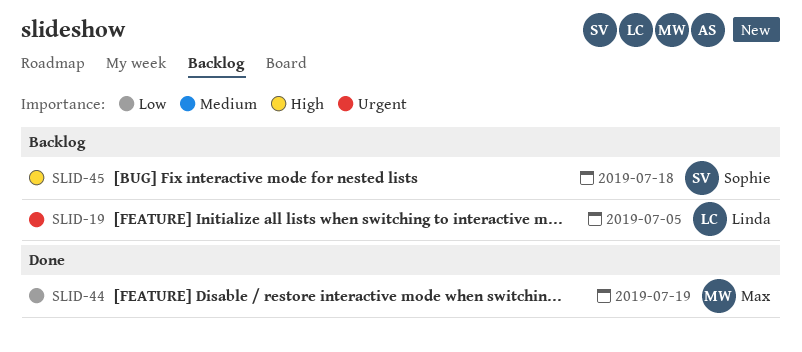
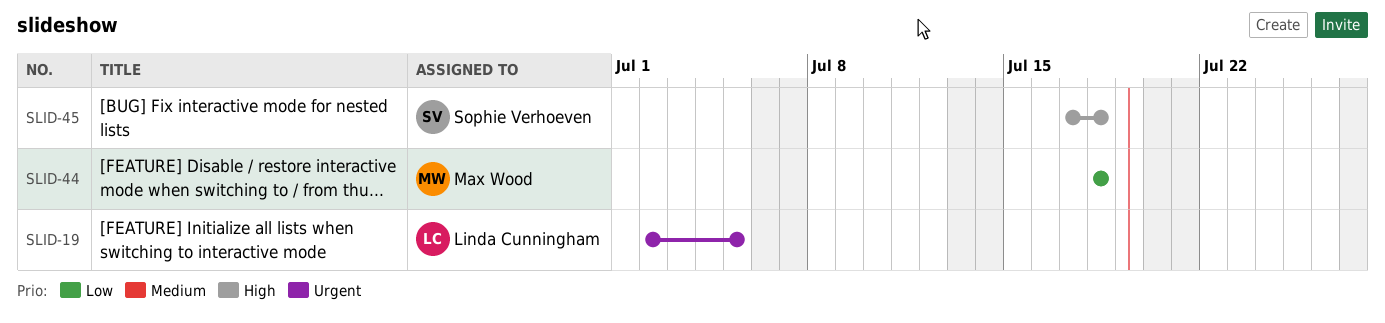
SLID-44, due: Jul 19 -> Jul 18

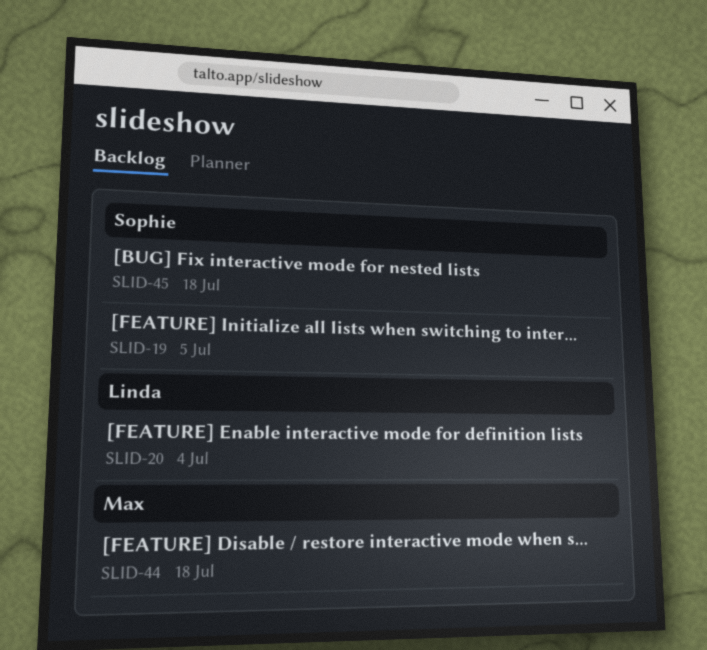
SLID-19, owner: Linda Cunningham -> Sophie Verhoeven
SLID-20: none -> present

